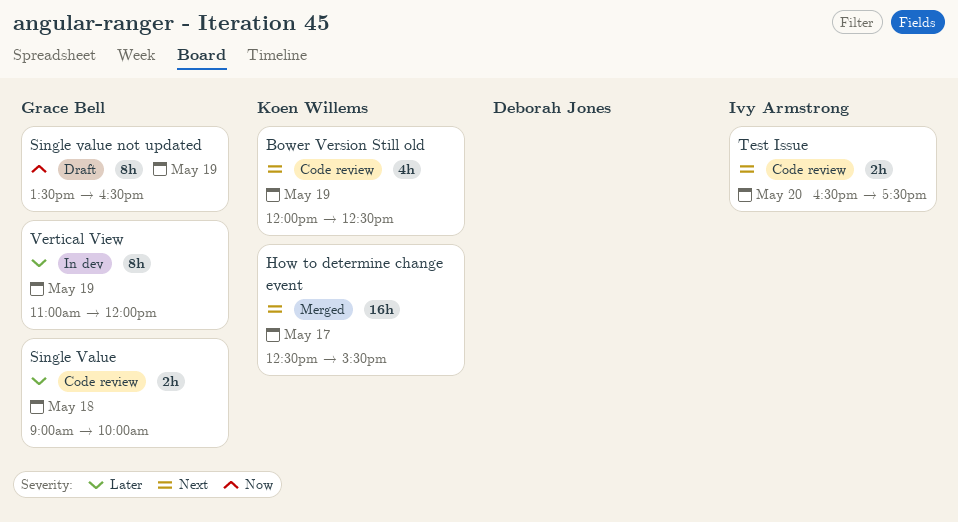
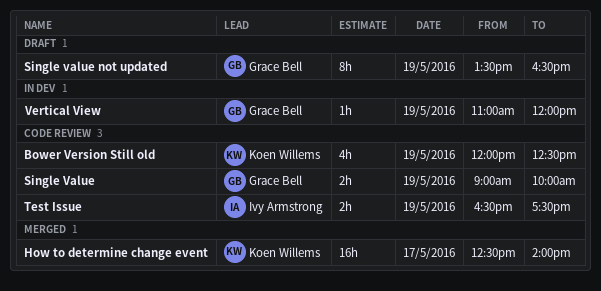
How to determine change event, ends: 15:30 -> 14:00
Single Value, day: May 18 -> May 19
Test Issue, day: May 20 -> May 19
Vertical View, estimate: 8h -> 1h

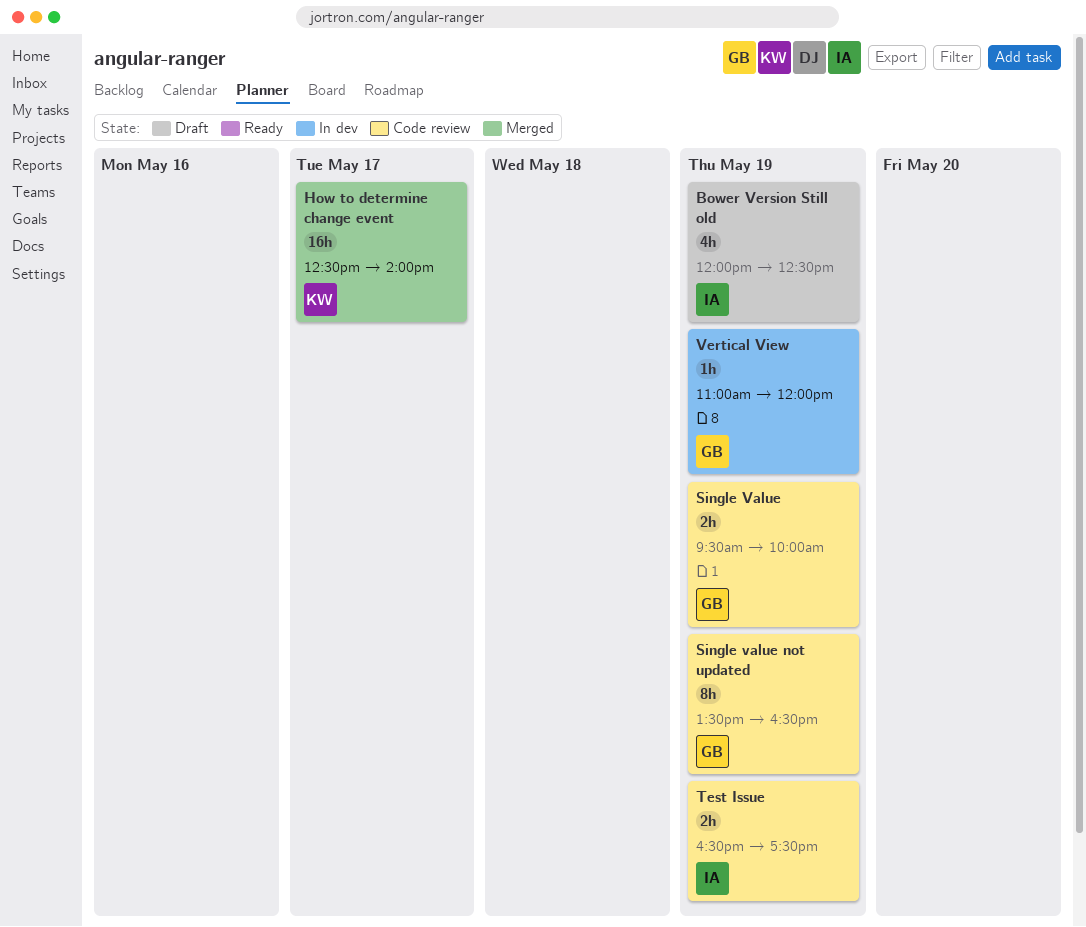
Bower Version Still old, status: Code review -> Draft
Bower Version Still old, owner: Koen Willems -> Ivy Armstrong
Single Value, begins: 09:00 -> 09:30
Single value not updated, status: Draft -> Code review

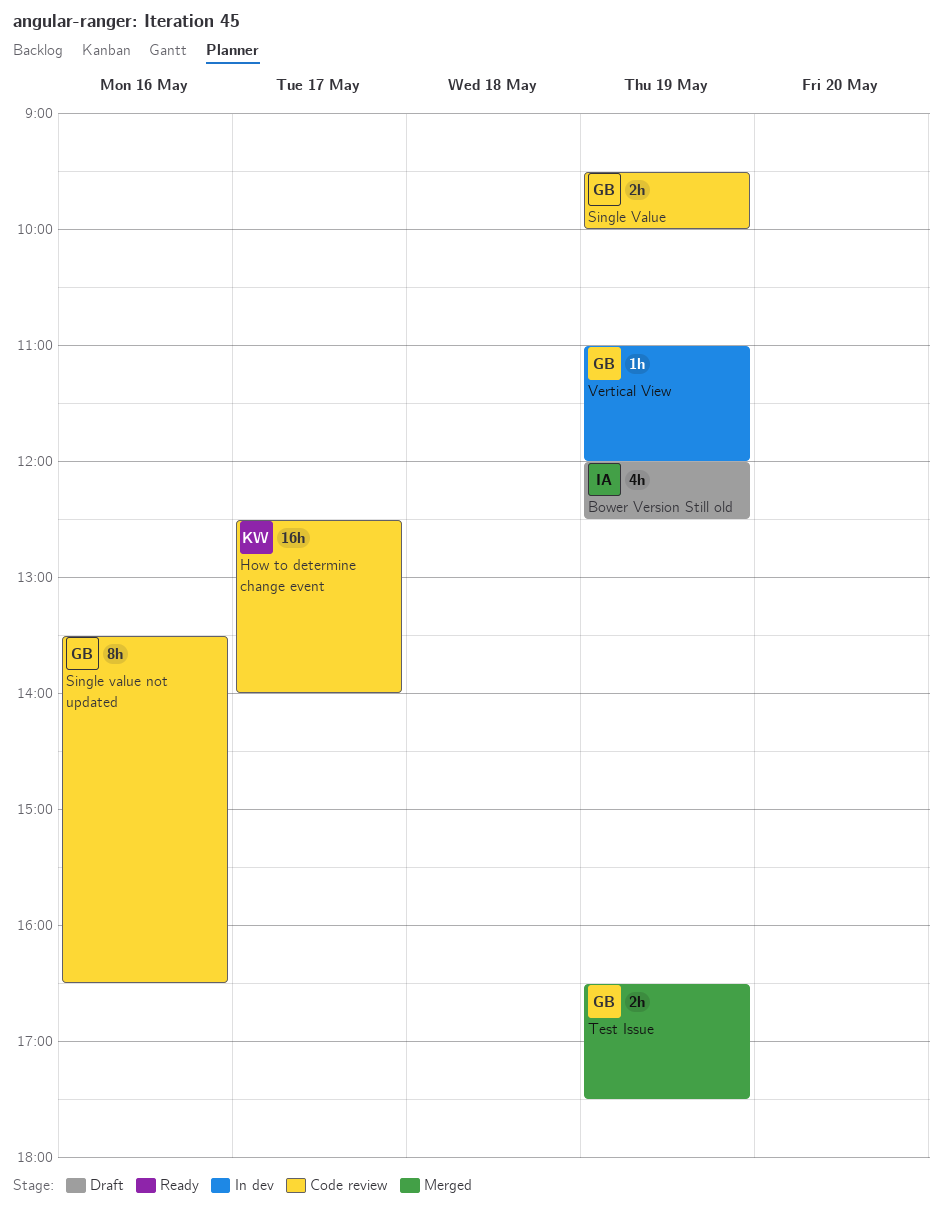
How to determine change event, status: Merged -> Code review
Single value not updated, day: May 19 -> May 16
Test Issue, status: Code review -> Merged
Test Issue, owner: IA -> GB

